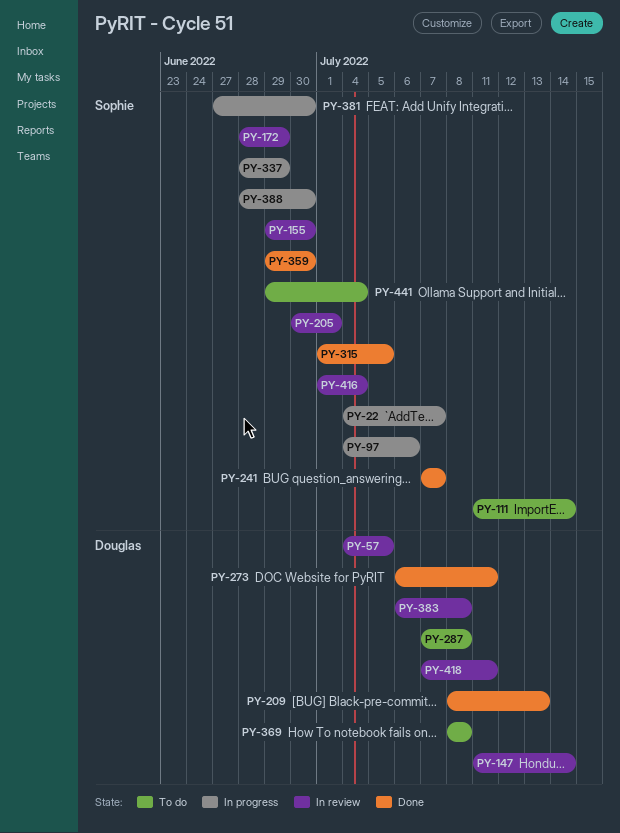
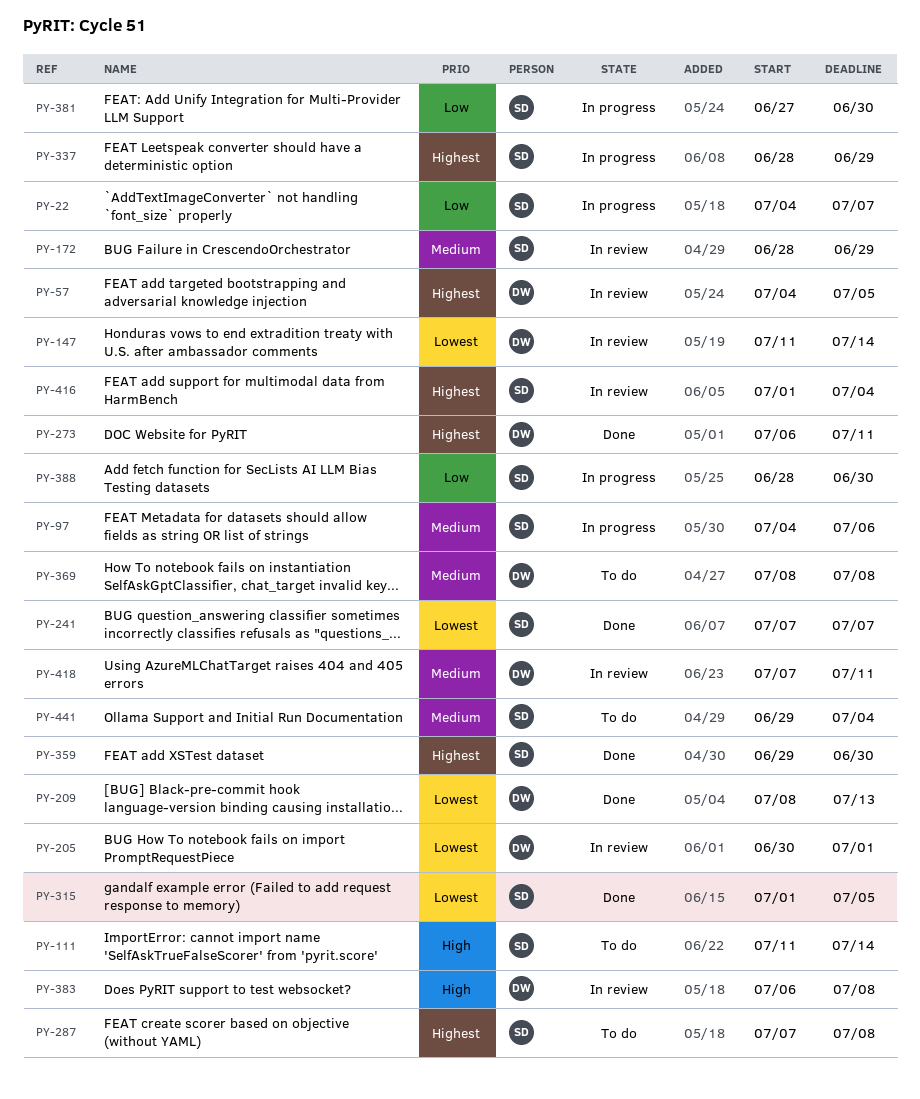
PY-155: present -> none
PY-205, owner: Sophie -> Douglas
PY-287, owner: Douglas -> Sophie

